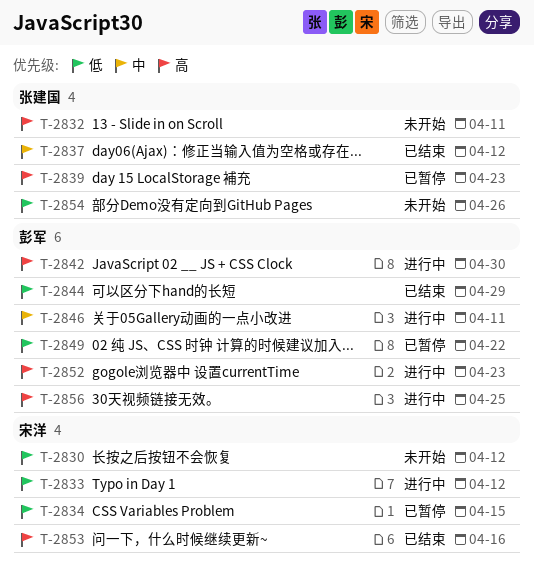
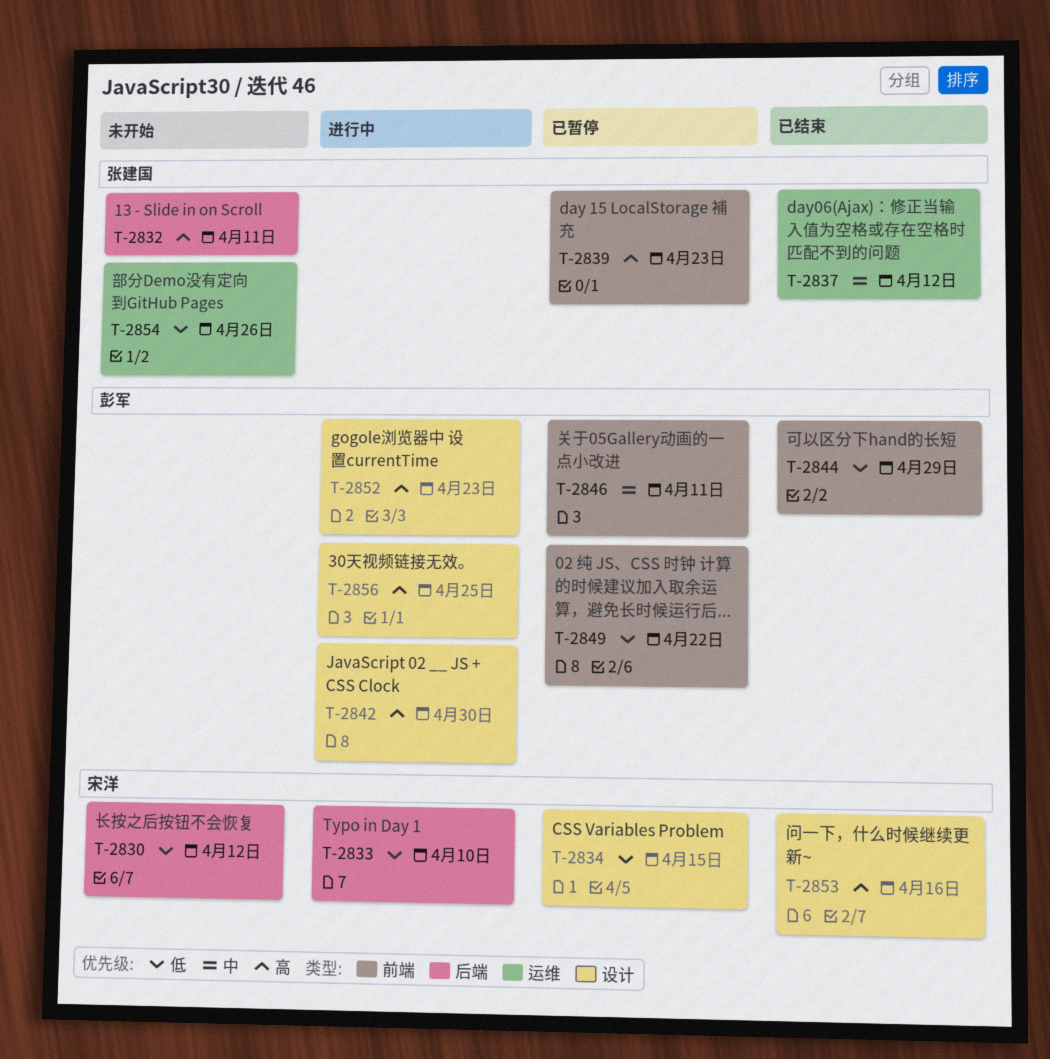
T-2833, due: Apr 12 -> Apr 10
T-2846, status: 进行中 -> 已暂停

